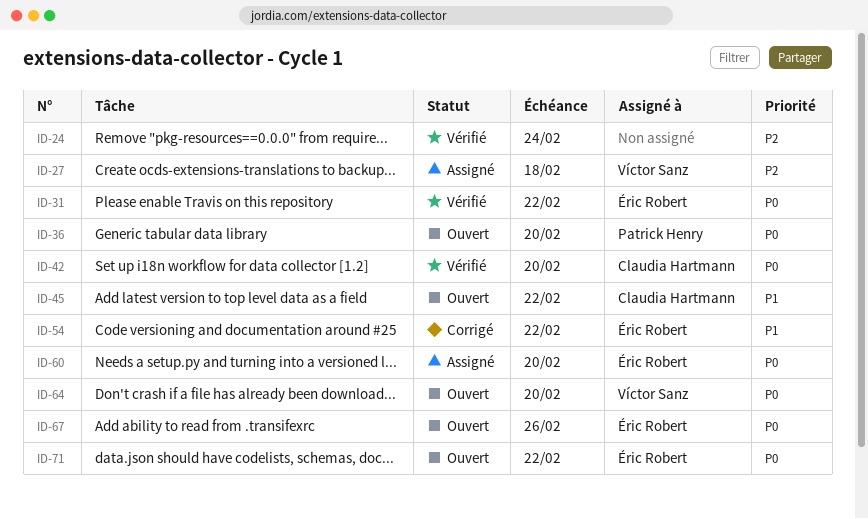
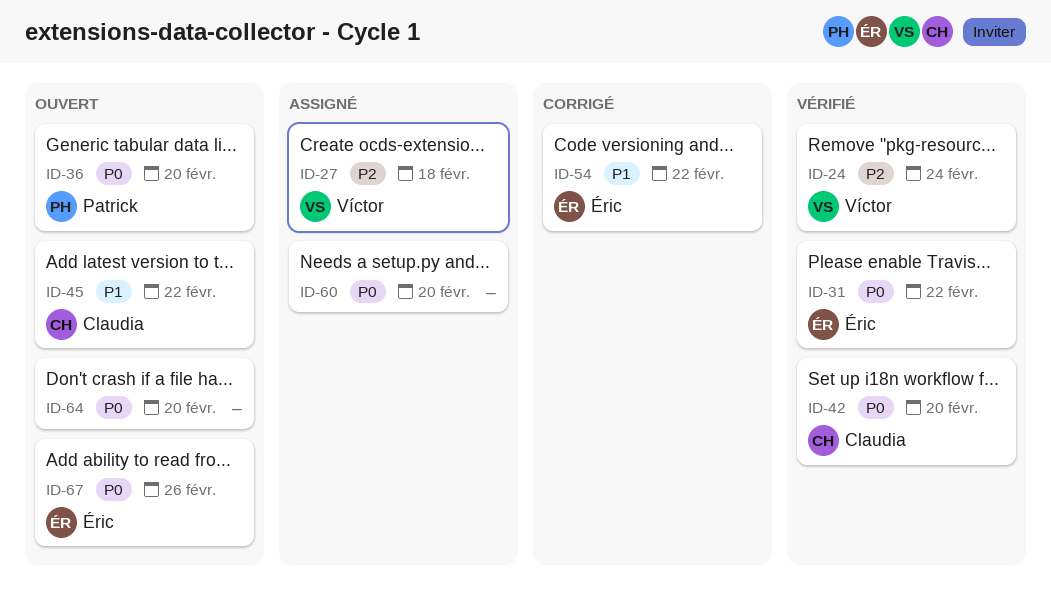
ID-24, owner: none -> Víctor Sanz
ID-60, owner: Éric Robert -> none
ID-64, owner: Víctor Sanz -> none
ID-71: present -> none

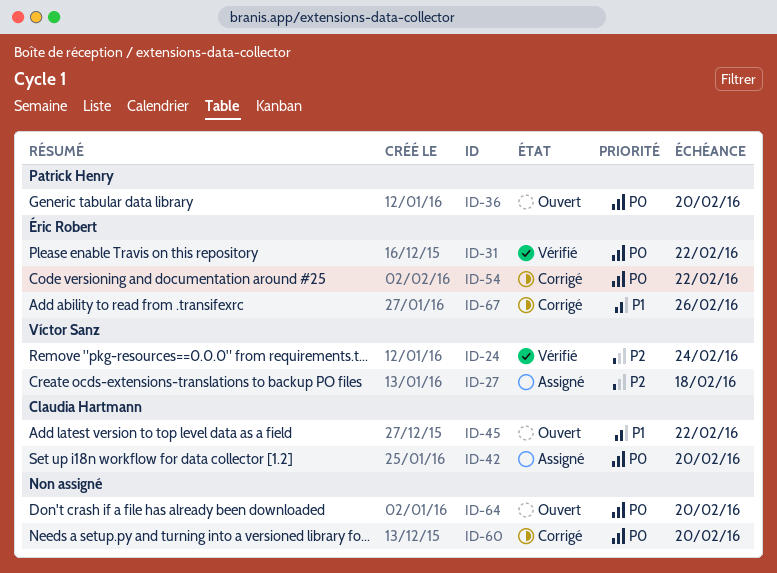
ID-42, status: Vérifié -> Assigné
ID-54, priority: P1 -> P0
ID-60, status: Assigné -> Corrigé
ID-67, status: Ouvert -> Corrigé
ID-67, priority: P0 -> P1

